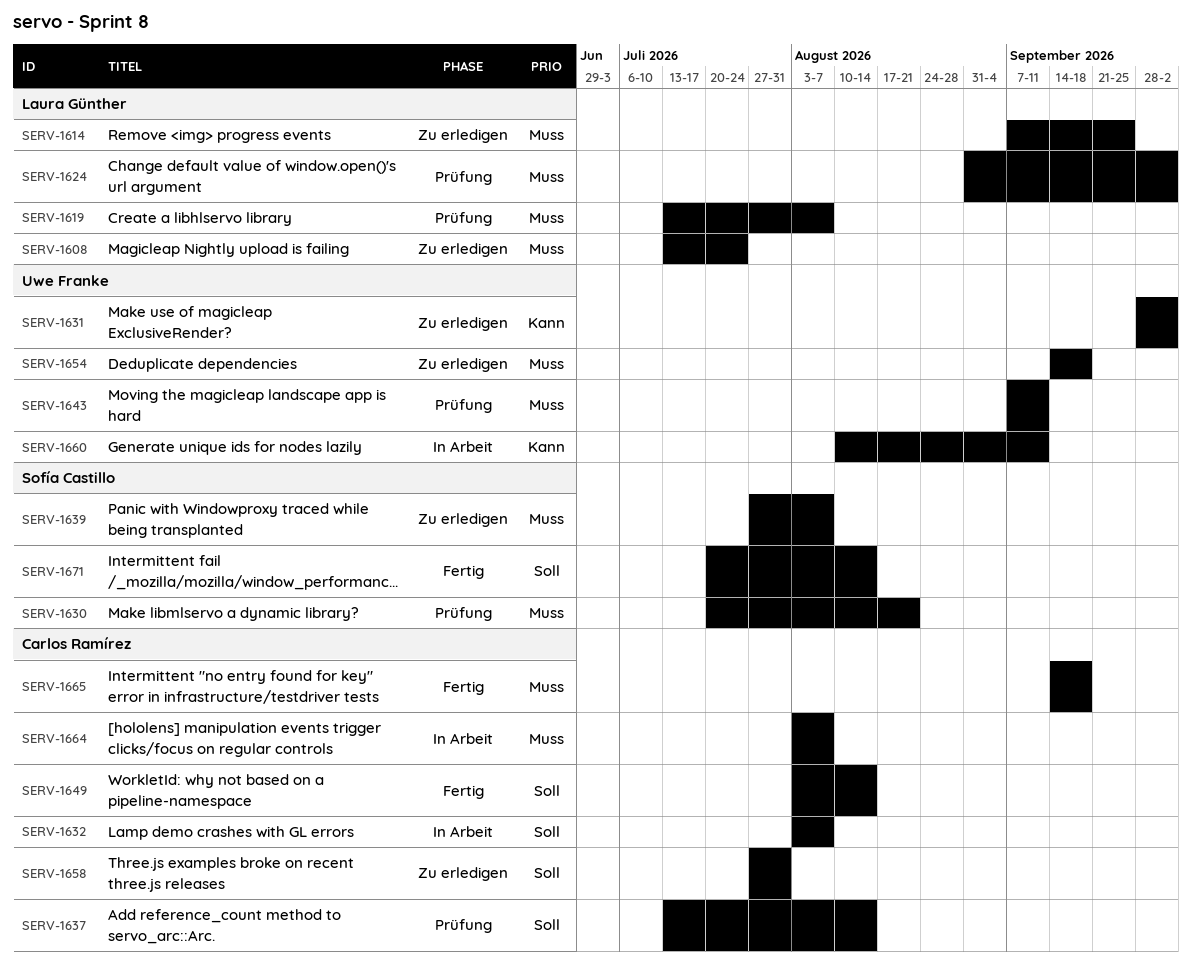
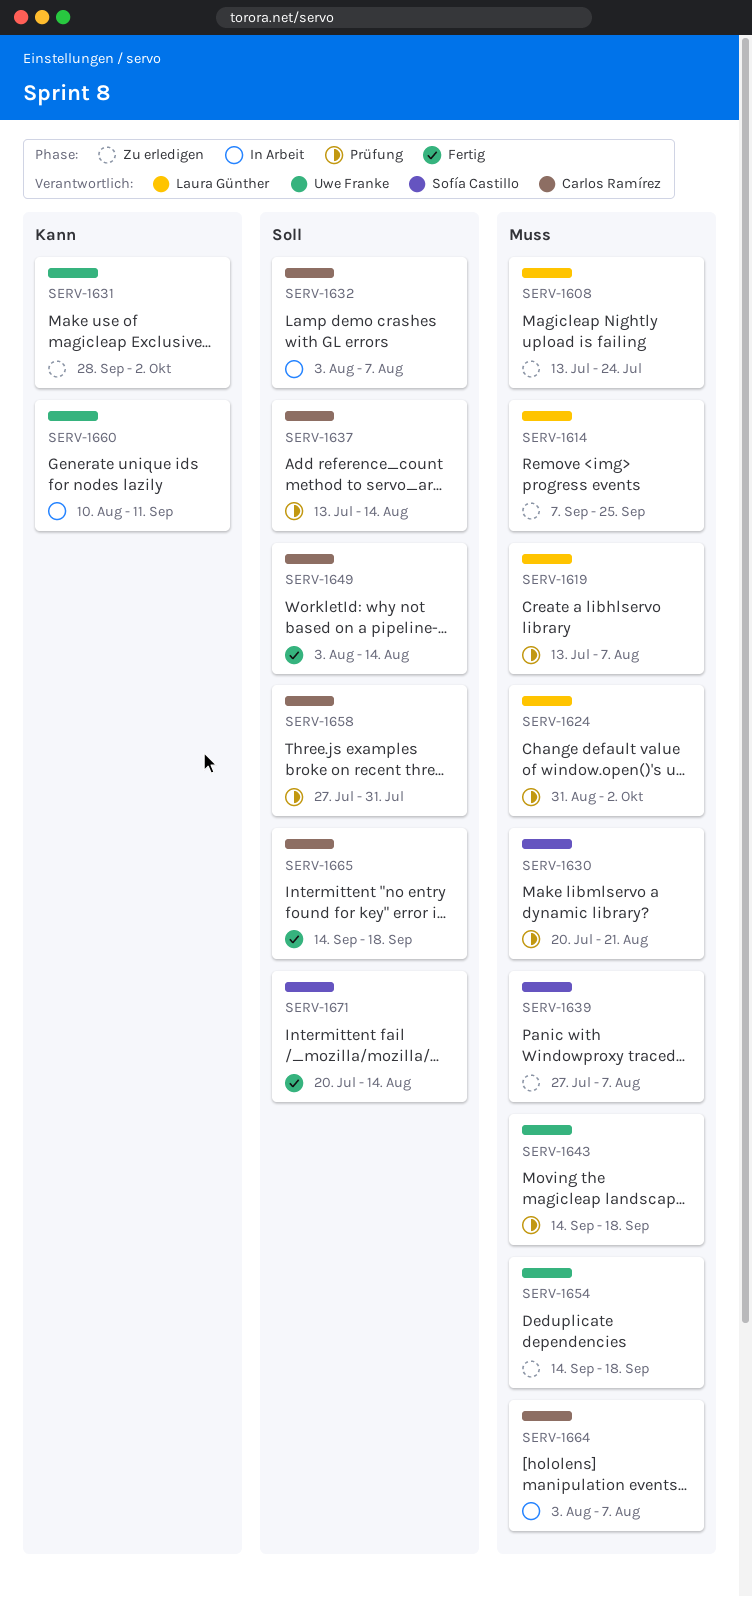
SERV-1643, start: Sep 7 -> Sep 14
SERV-1643, due: Sep 11 -> Sep 18
SERV-1658, status: Zu erledigen -> Prüfung
SERV-1665, priority: Muss -> Soll

